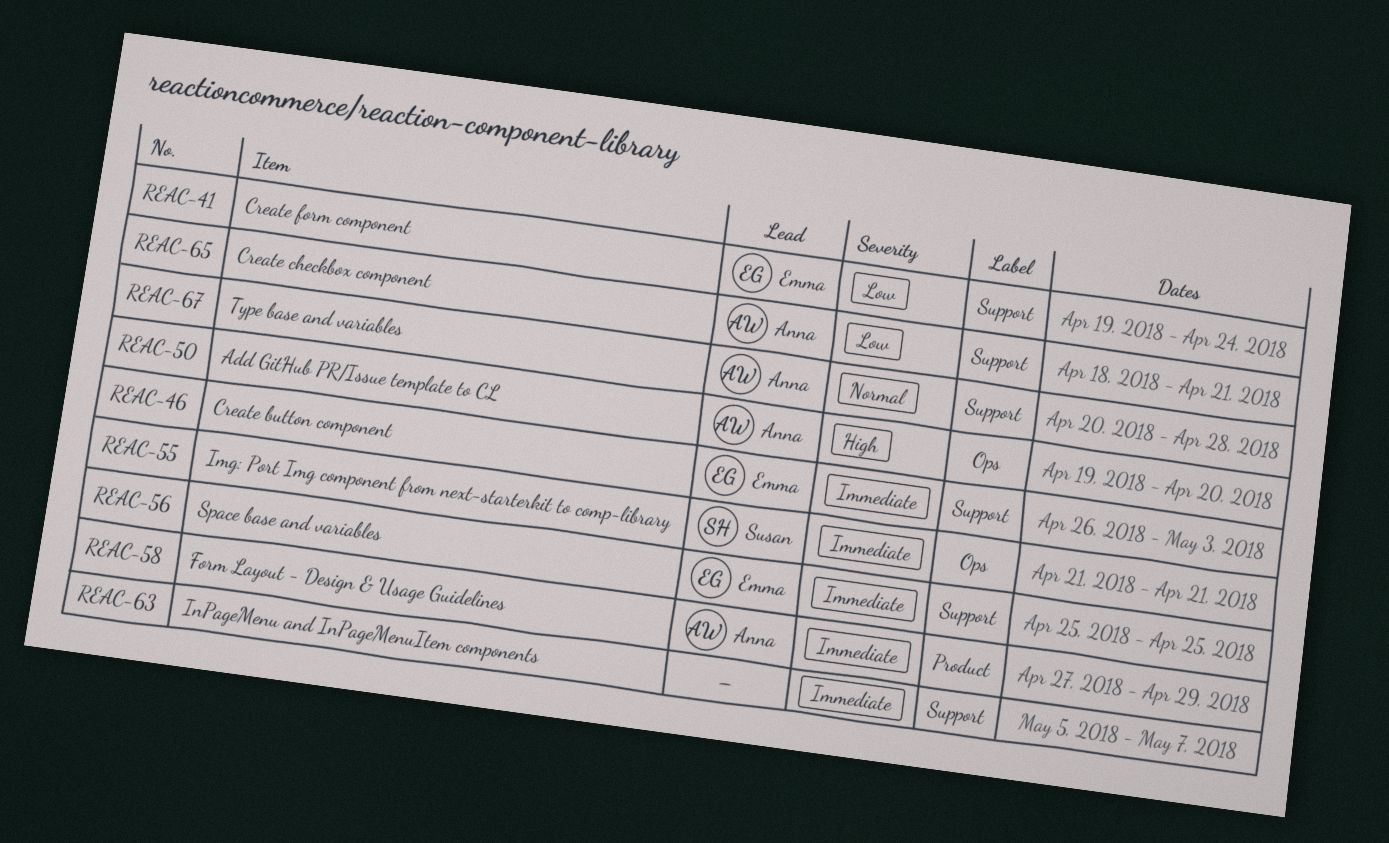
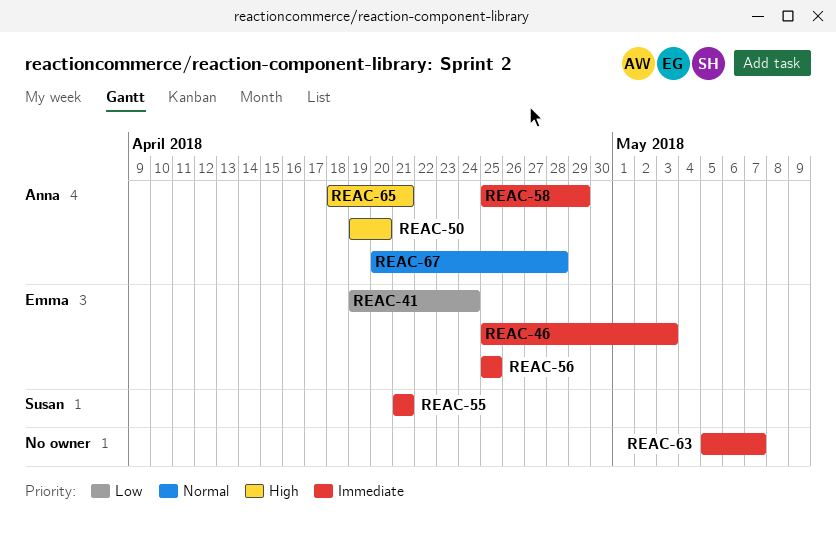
REAC-46, start: Apr 26 -> Apr 25
REAC-58, start: Apr 27 -> Apr 25
REAC-65, priority: Low -> High

